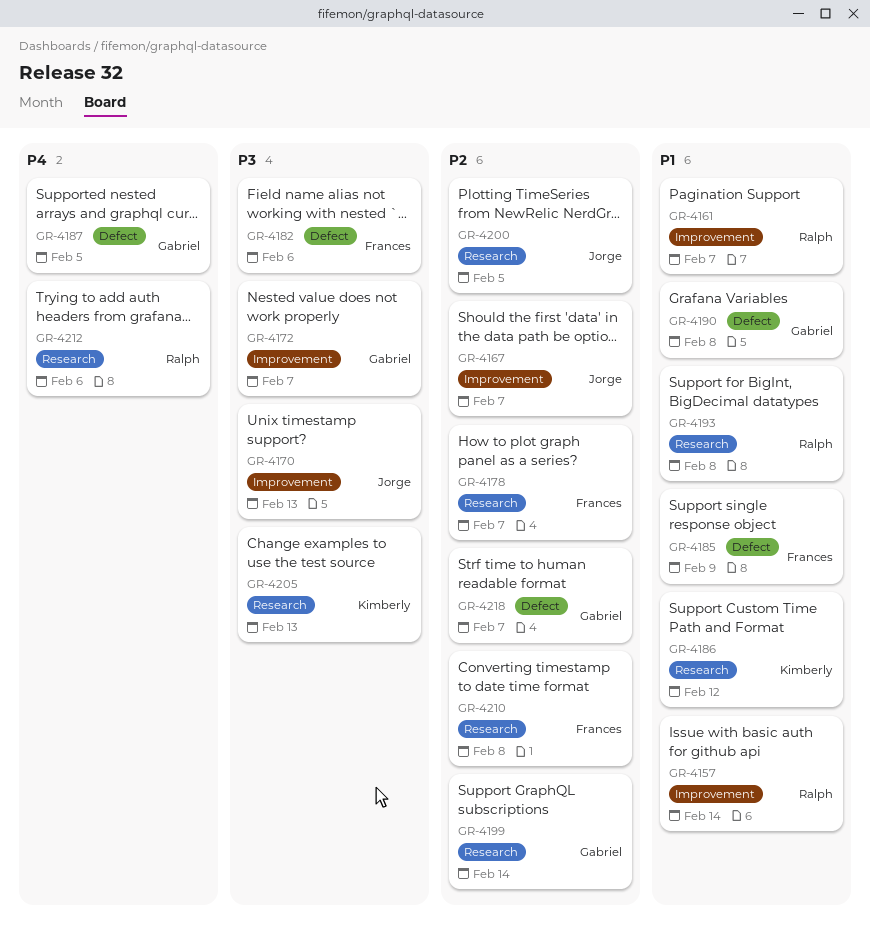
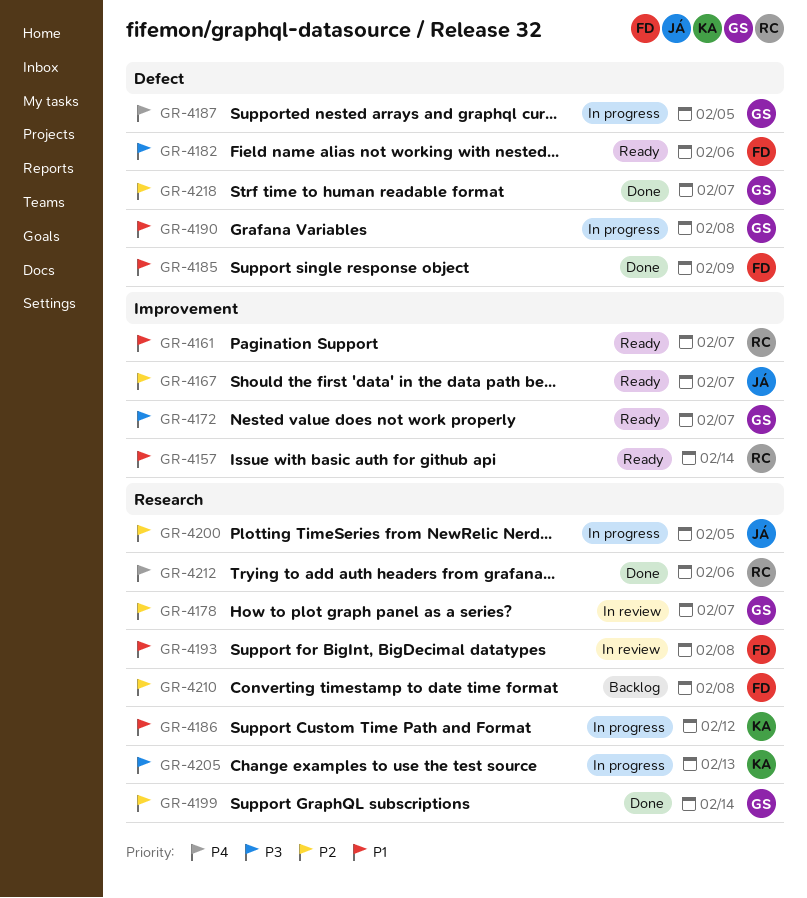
GR-4170: present -> none
GR-4178, owner: Frances -> Gabriel
GR-4193, owner: Ralph -> Frances

